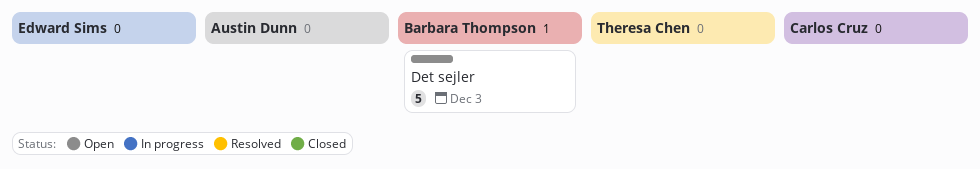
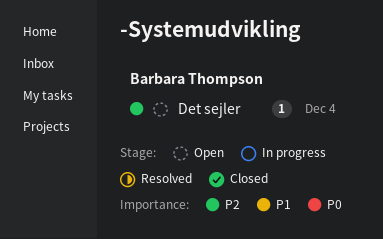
Det sejler, estimate: 5 -> 1
Det sejler, due: Dec 3 -> Dec 4

